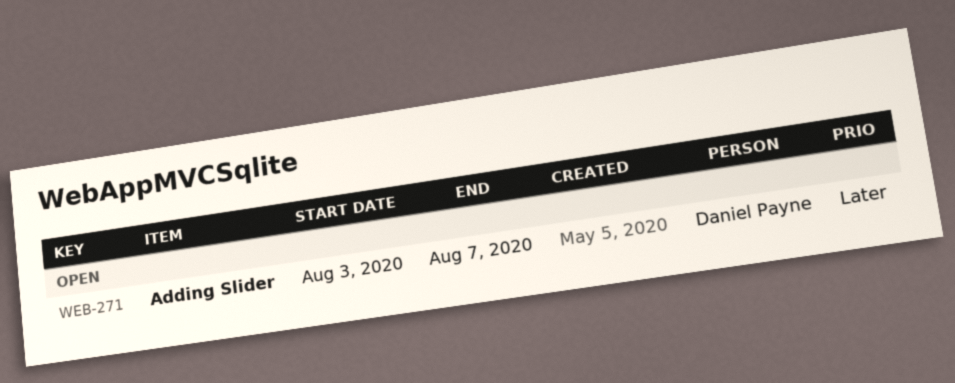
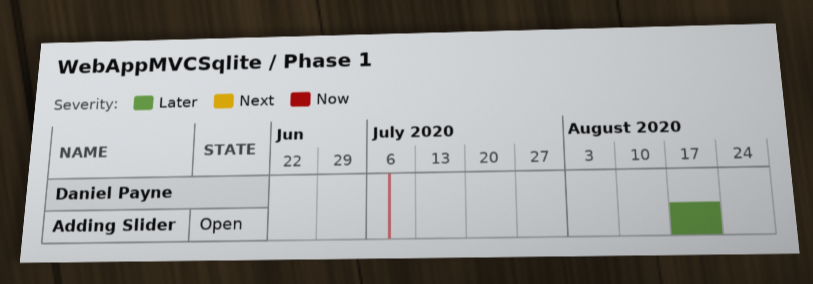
Adding Slider, start: Aug 3 -> Aug 17
Adding Slider, due: Aug 7 -> Aug 21

